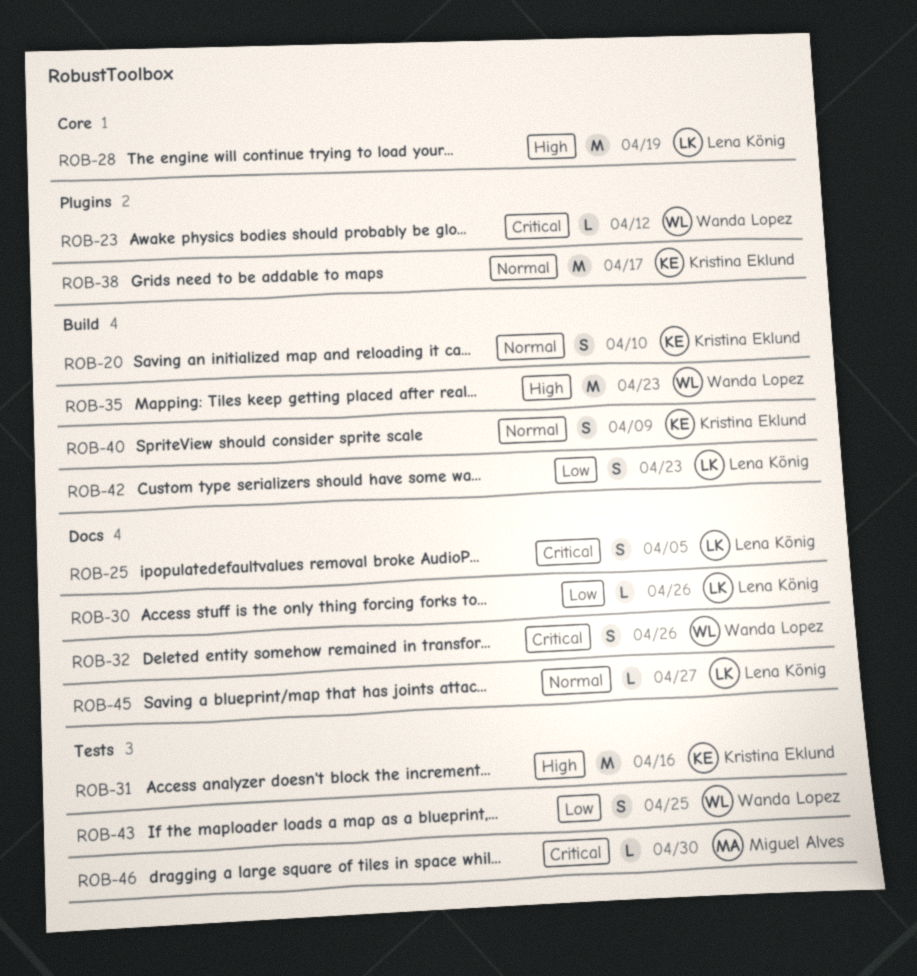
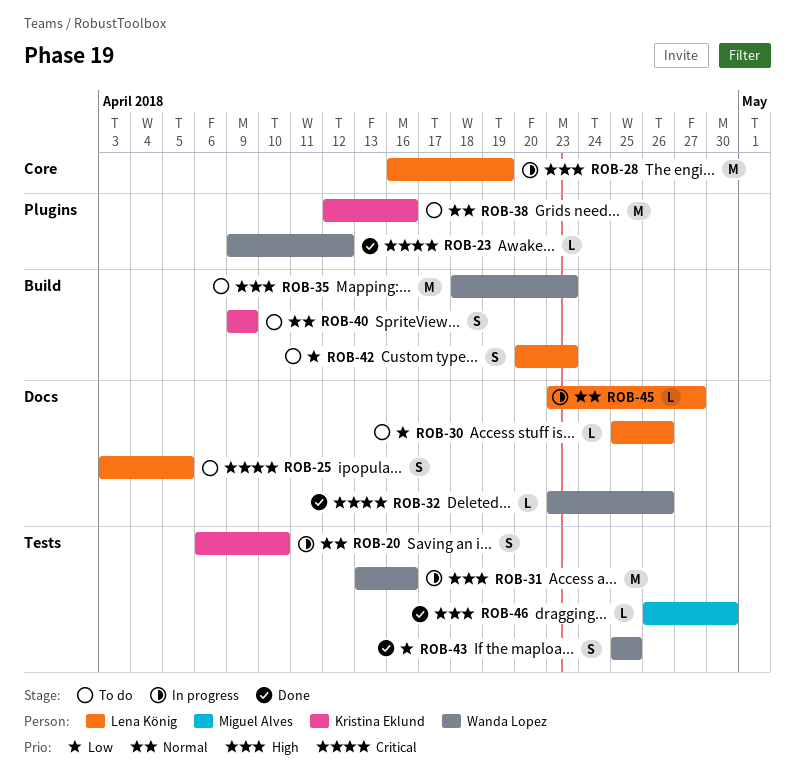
ROB-20, label: Build -> Tests
ROB-31, owner: Kristina Eklund -> Wanda Lopez
ROB-32, estimate: S -> L
ROB-38, due: Apr 17 -> Apr 16
ROB-46, priority: Critical -> High

